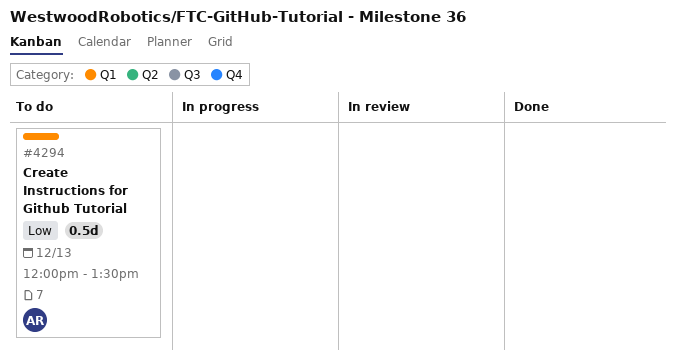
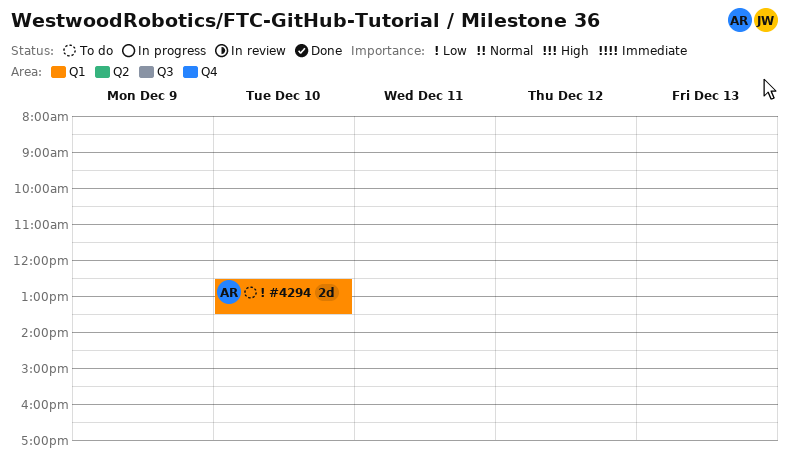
#4294, estimate: 0.5d -> 2d
#4294, day: Dec 13 -> Dec 10
#4294, begins: 12:00 -> 12:30

